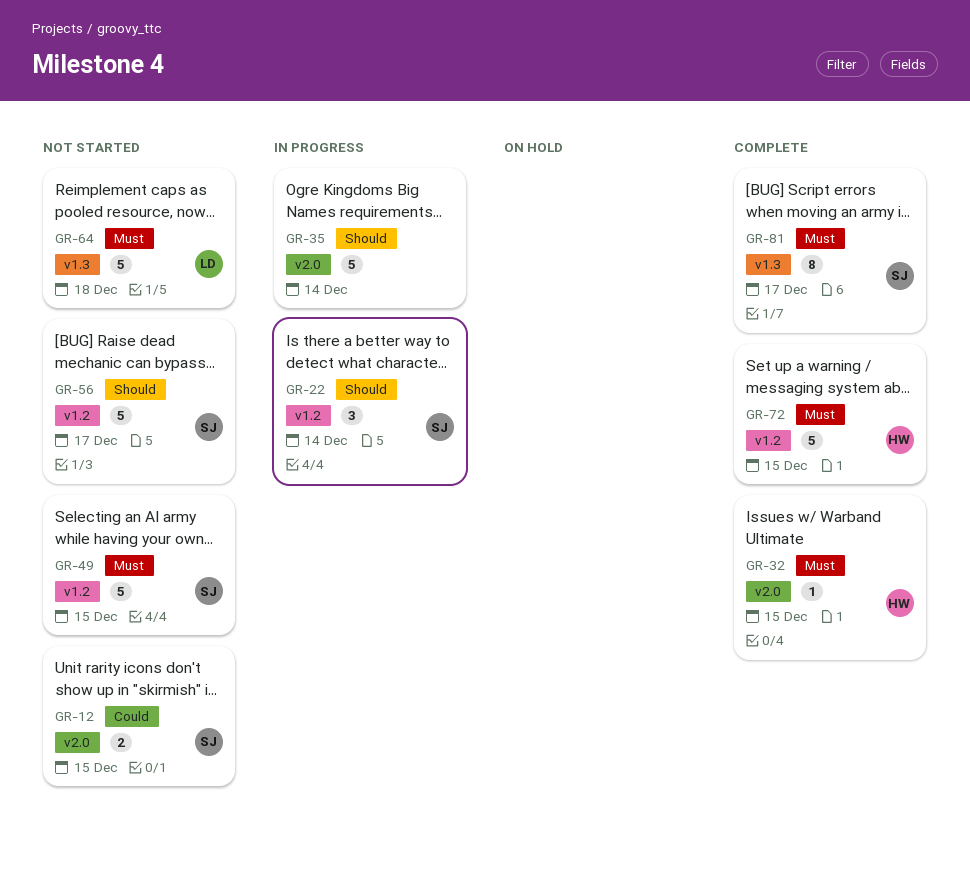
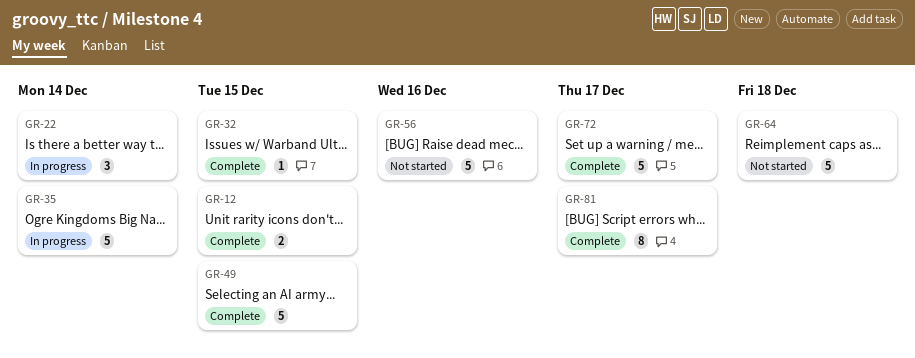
GR-12, status: Not started -> Complete
GR-49, status: Not started -> Complete
GR-56, due: Dec 17 -> Dec 16
GR-72, due: Dec 15 -> Dec 17

